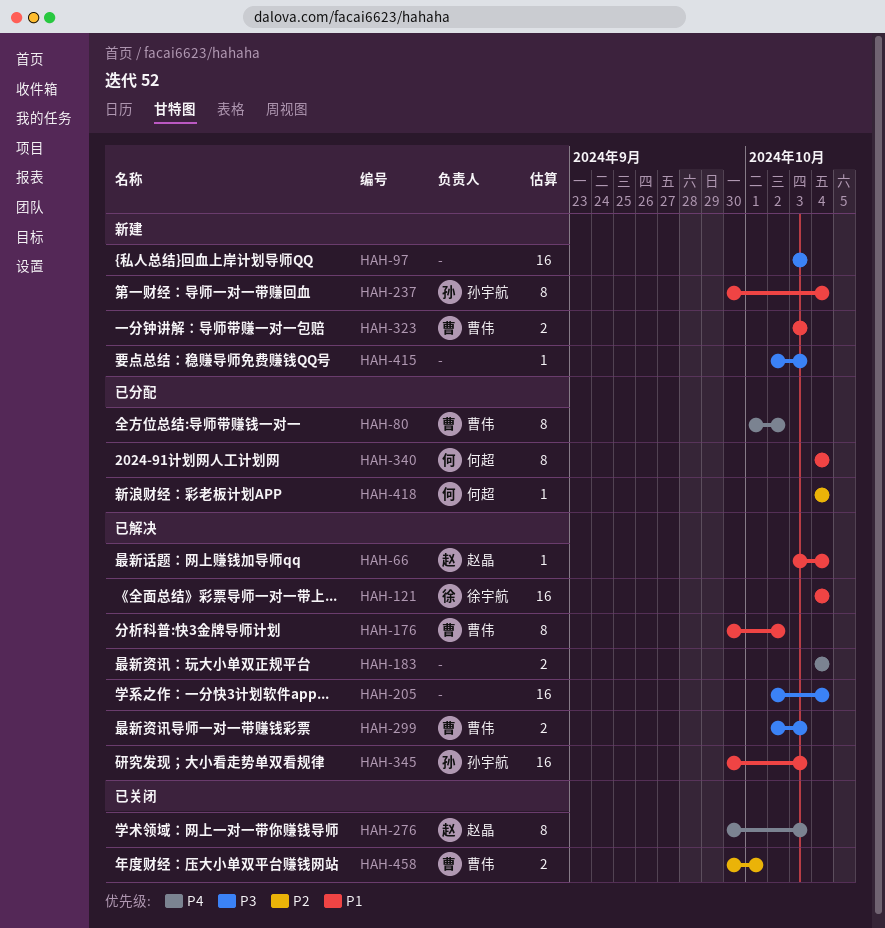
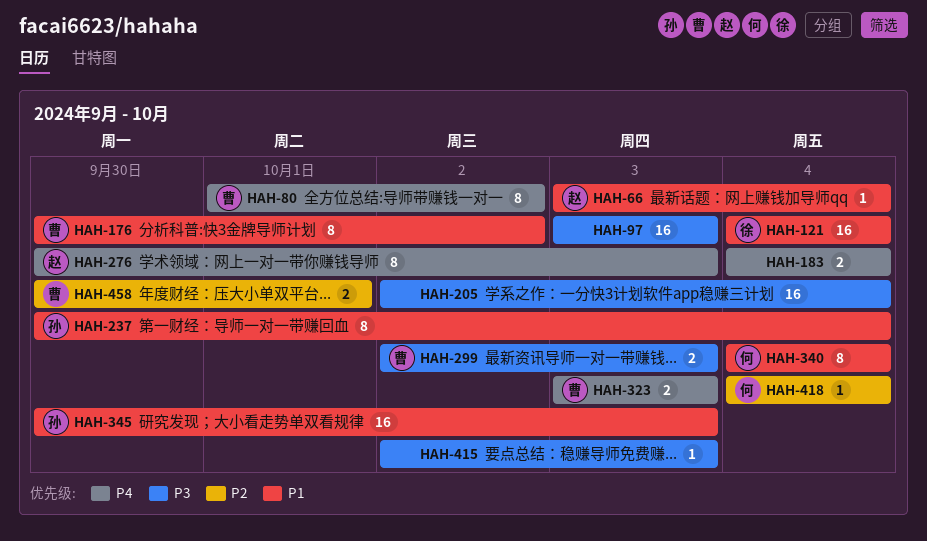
HAH-323, priority: P1 -> P4

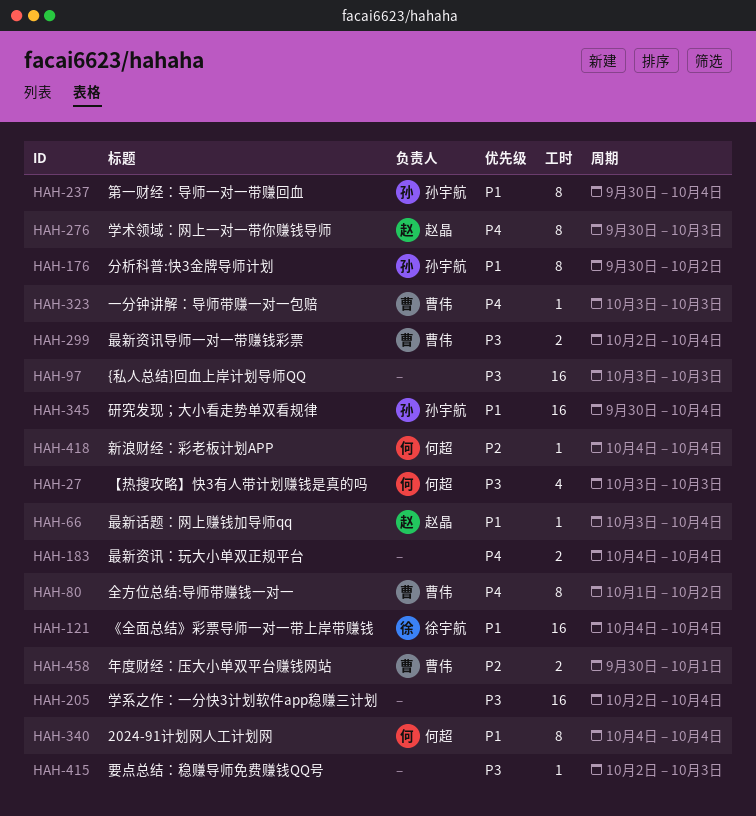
HAH-27: none -> present
HAH-176, owner: 曹伟 -> 孙宇航
HAH-299, due: Oct 3 -> Oct 4
HAH-323, estimate: 2 -> 1
HAH-345, due: Oct 3 -> Oct 4

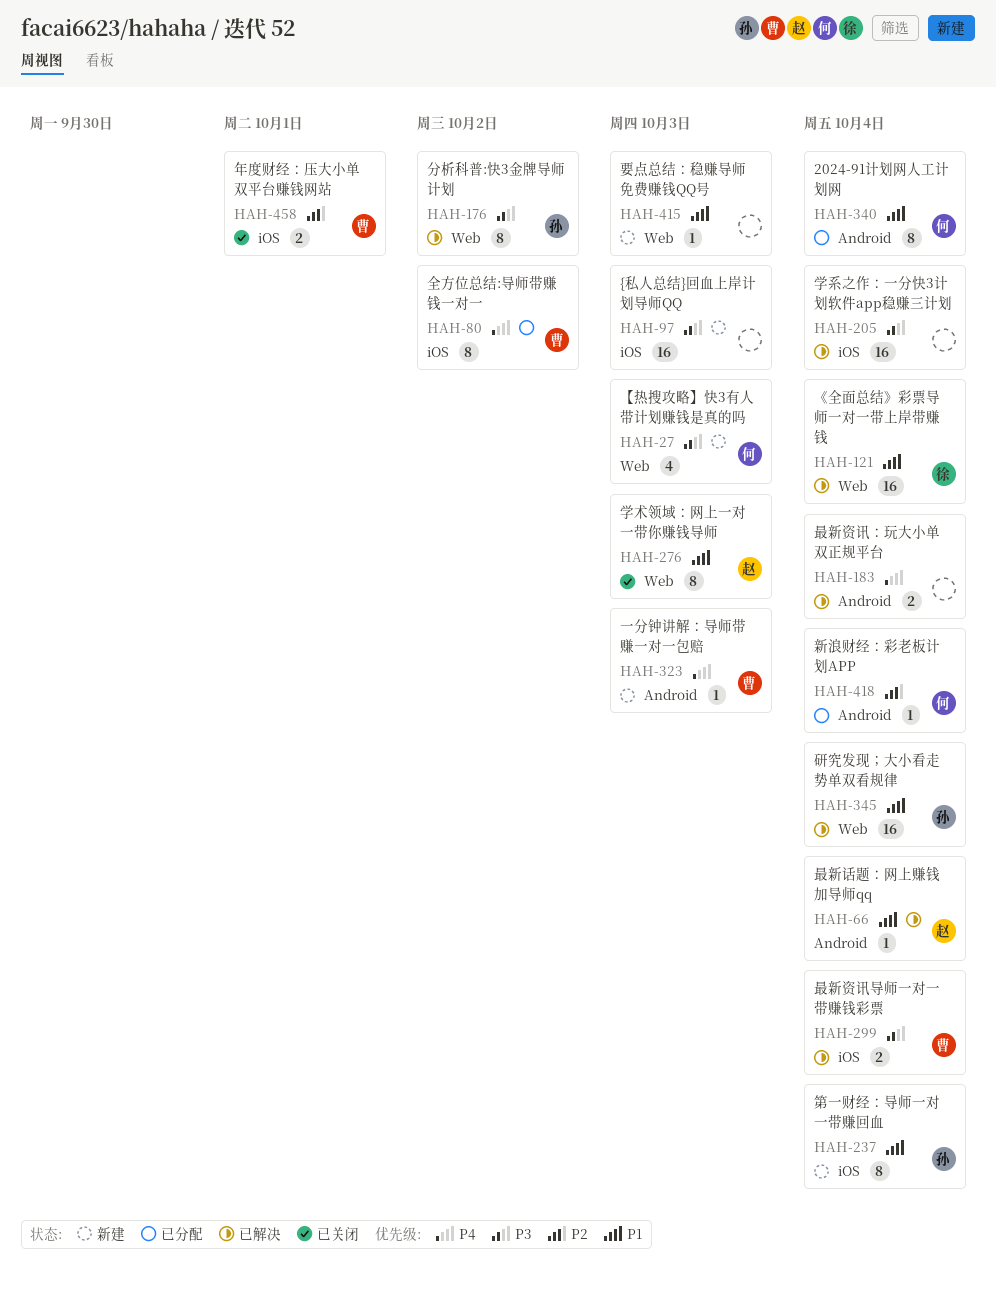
HAH-176, priority: P1 -> P3
HAH-276, priority: P4 -> P1
HAH-415, priority: P3 -> P1

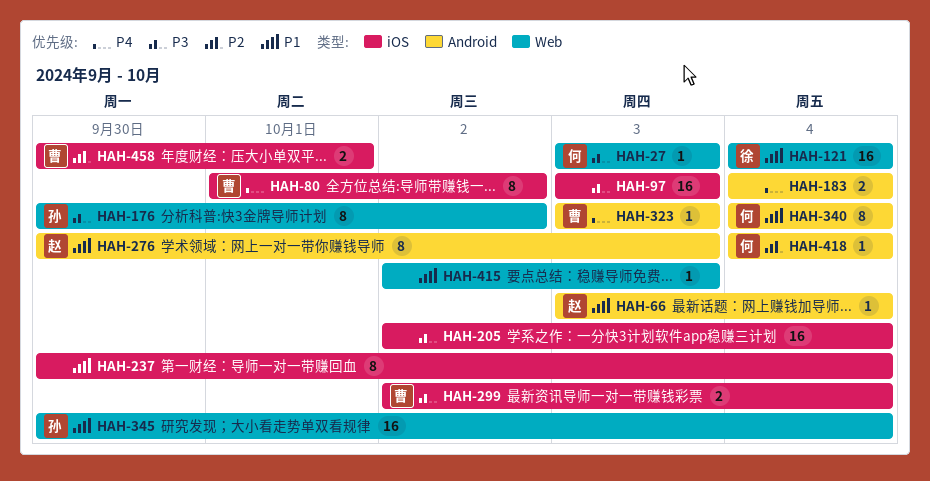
HAH-27, estimate: 4 -> 1
HAH-237, owner: 孙 -> none
HAH-276, label: Web -> Android

